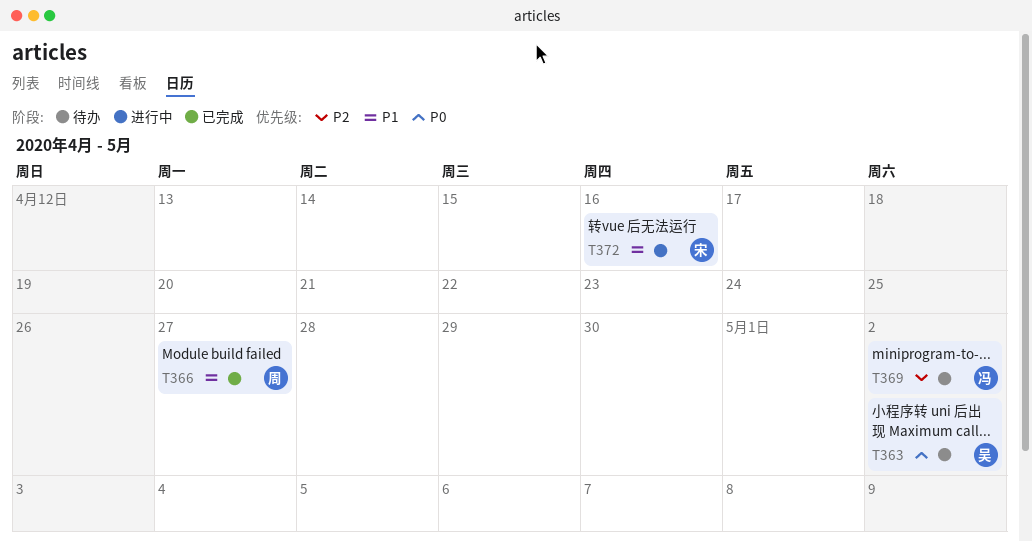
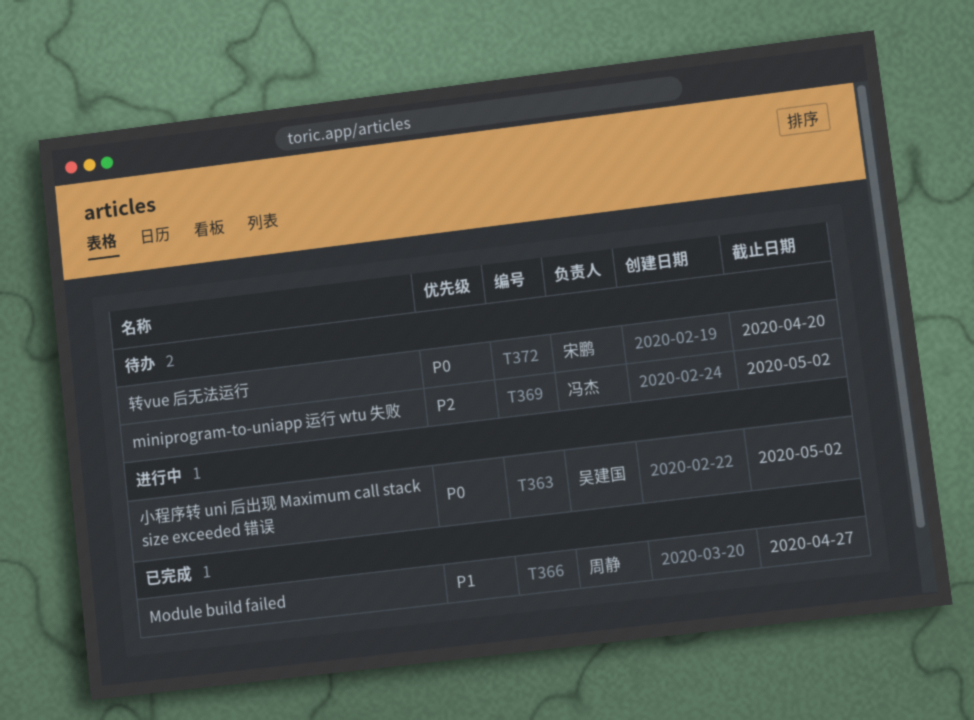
T363, status: 待办 -> 进行中
T372, status: 进行中 -> 待办
T372, priority: P1 -> P0
T372, due: Apr 16 -> Apr 20

